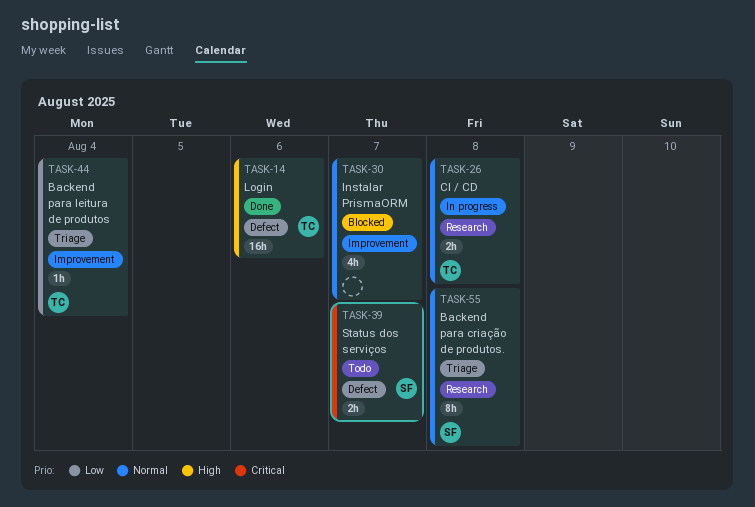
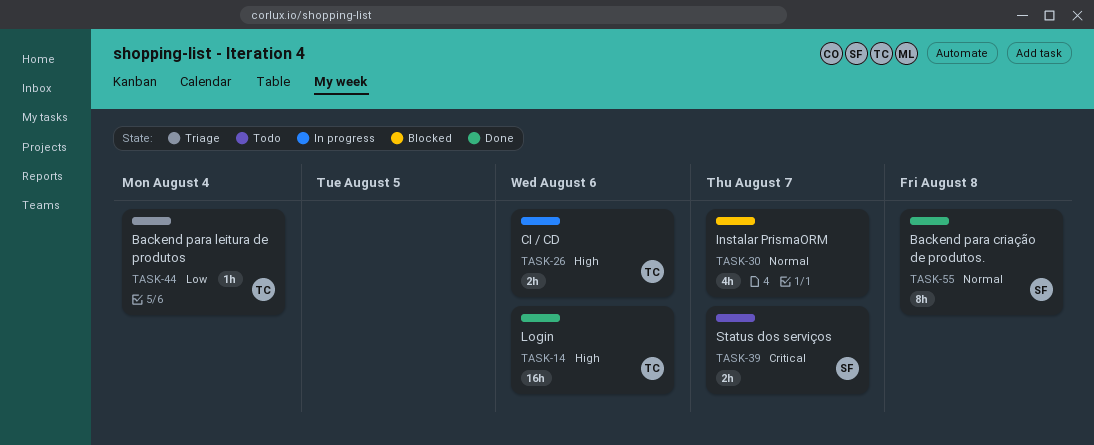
TASK-26, priority: Normal -> High
TASK-26, due: Aug 8 -> Aug 6
TASK-55, status: Triage -> Done

